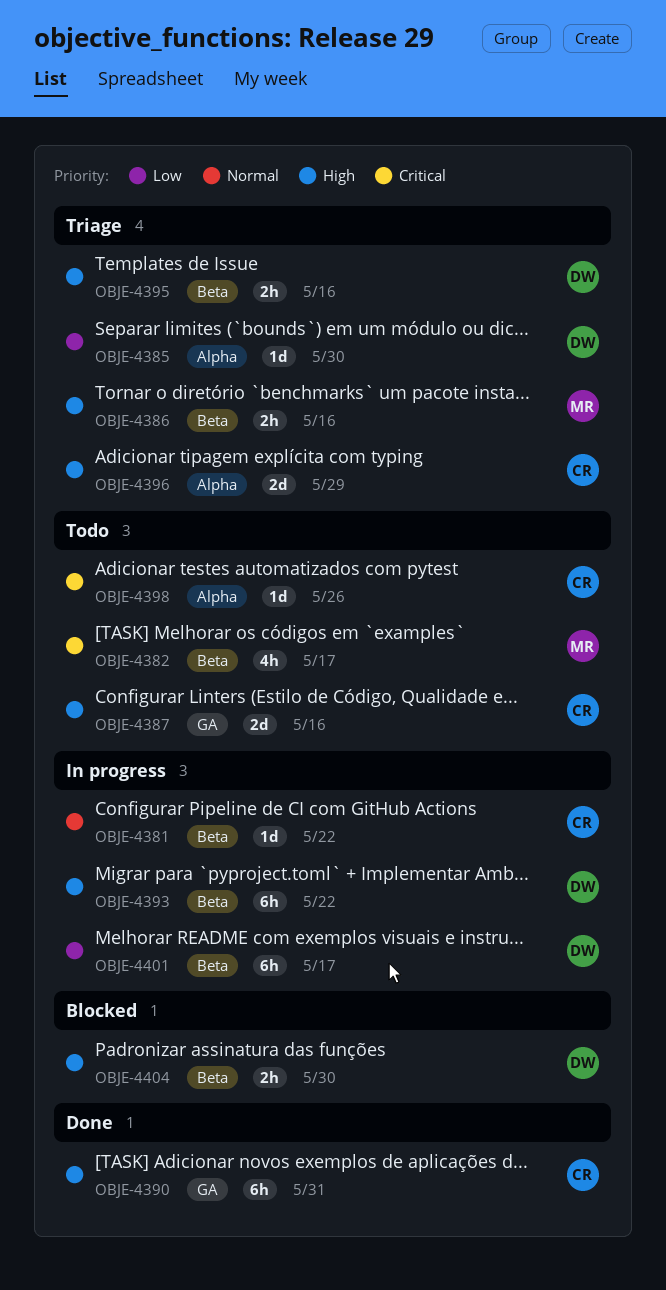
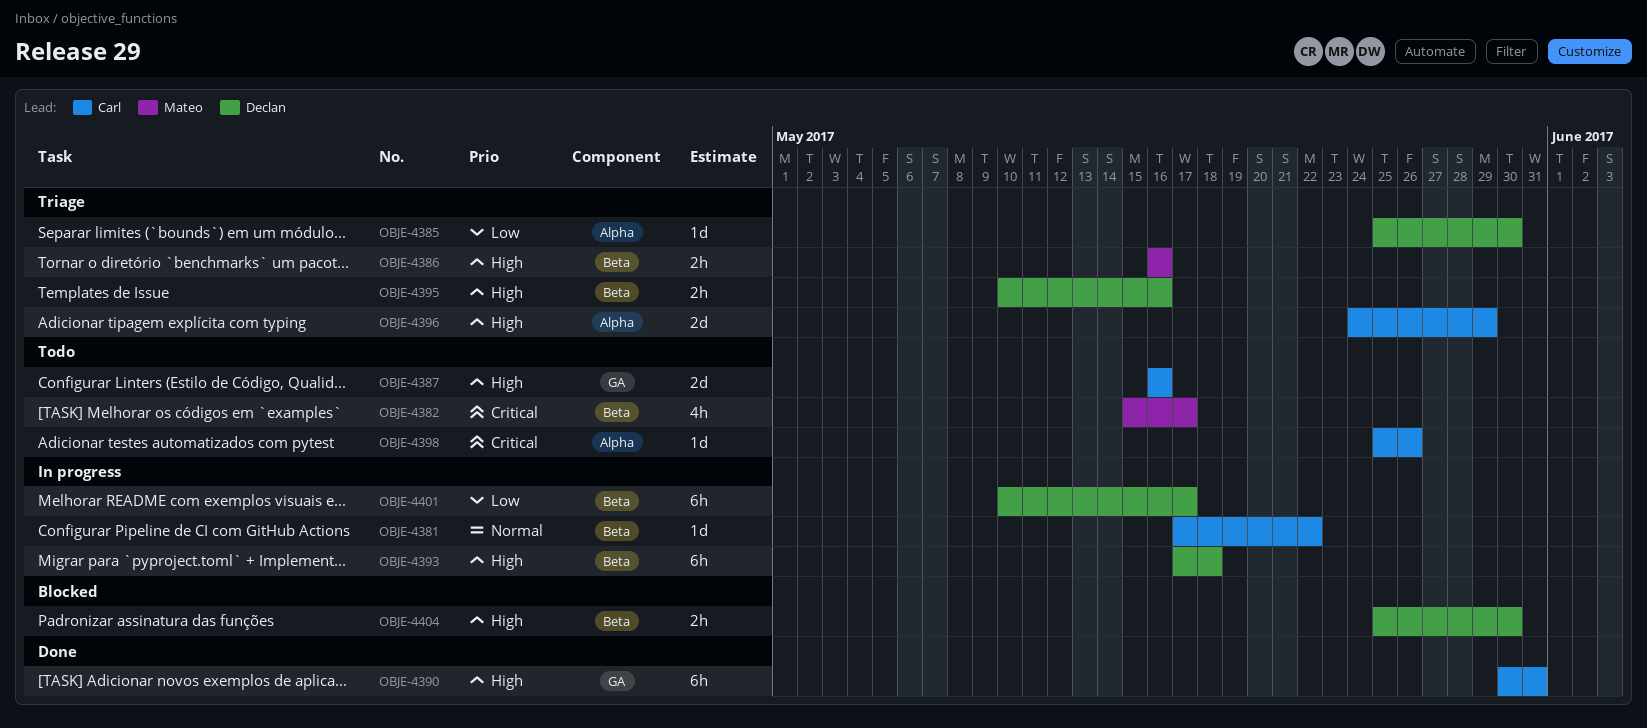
OBJE-4393, due: May 22 -> May 18

